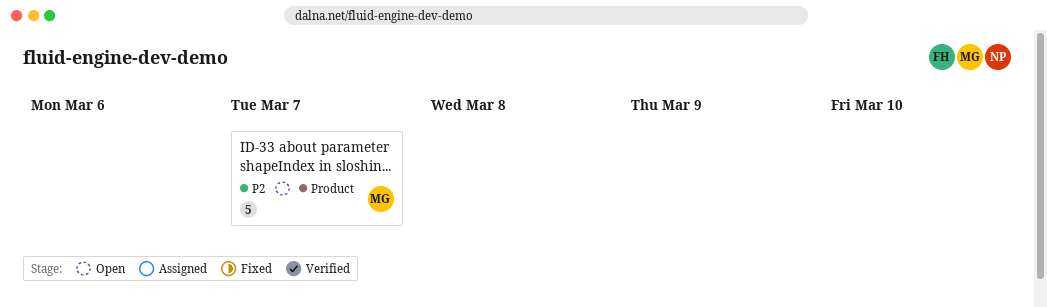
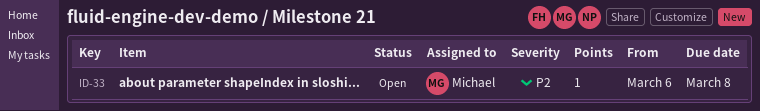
ID-33, estimate: 5 -> 1
ID-33, due: Mar 7 -> Mar 8

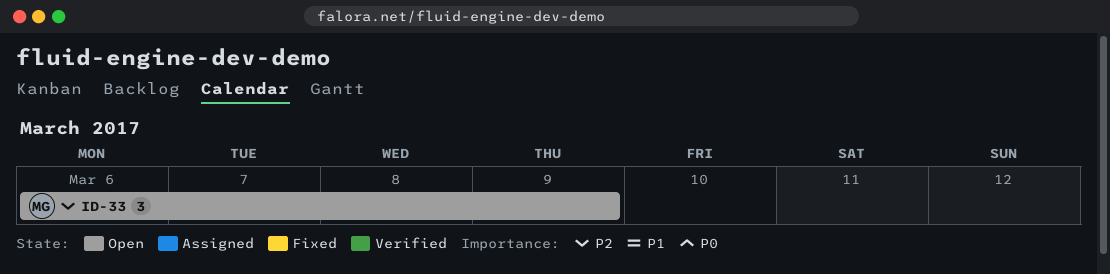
ID-33, estimate: 1 -> 3
ID-33, due: Mar 8 -> Mar 9

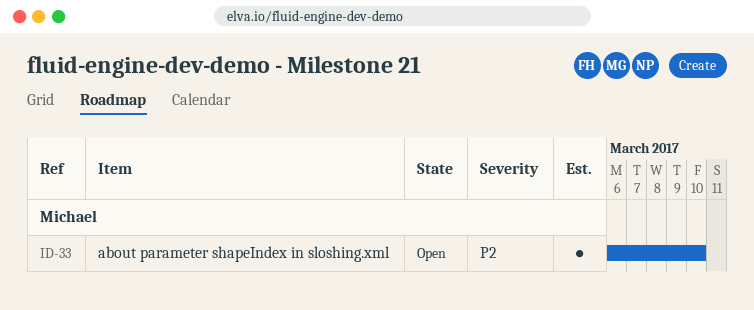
ID-33, estimate: 3 -> 1
ID-33, due: Mar 9 -> Mar 10

